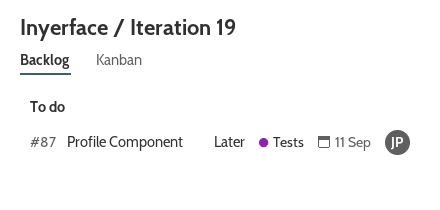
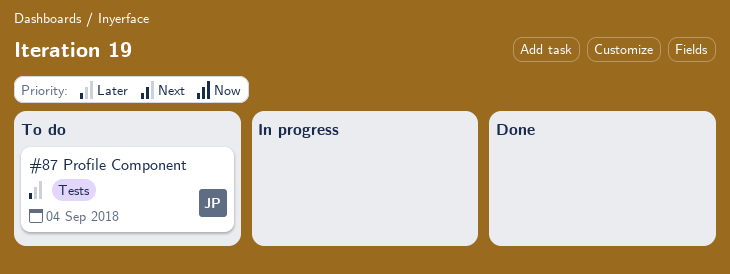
#87, due: Sep 11 -> Sep 4

